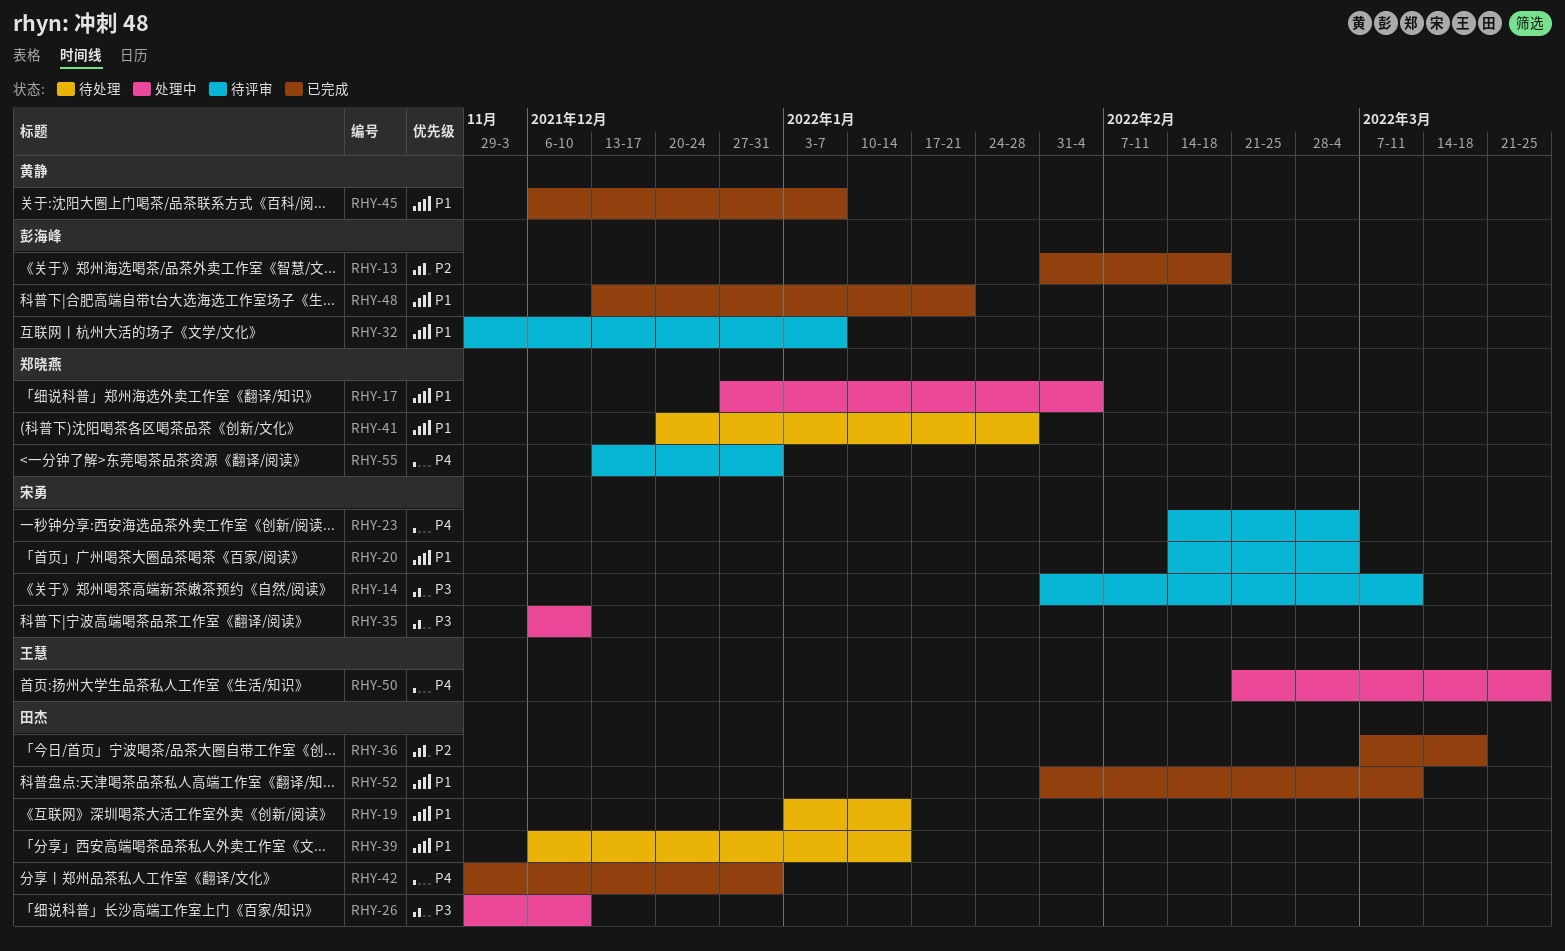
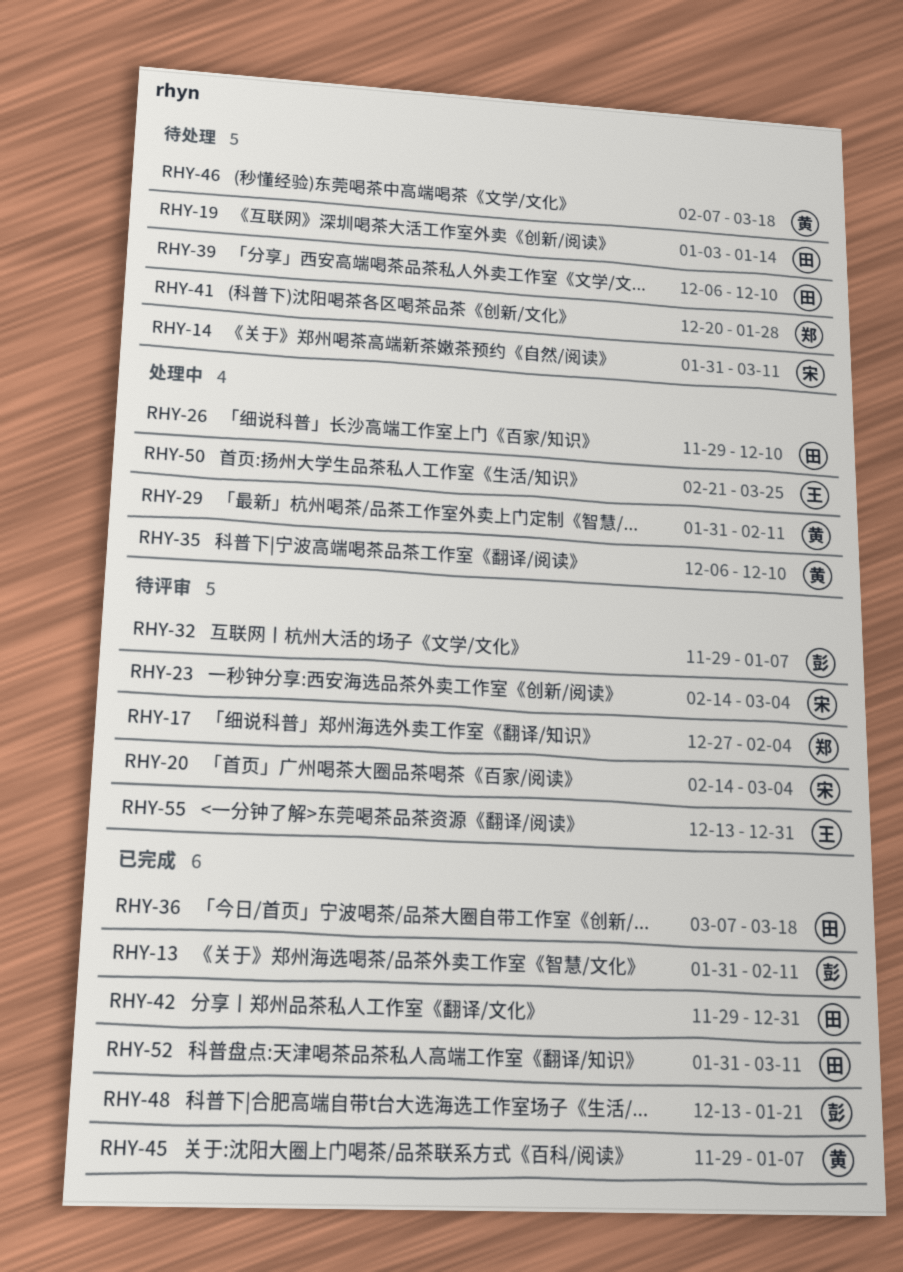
RHY-13, due: Feb 18 -> Feb 11
RHY-14, status: 待评审 -> 待处理
RHY-17, status: 处理中 -> 待评审
RHY-29: none -> present
RHY-35, owner: 宋勇 -> 黄静
RHY-39, due: Jan 14 -> Dec 10
RHY-45, start: Dec 6 -> Nov 29
RHY-46: none -> present
RHY-55, owner: 郑晓燕 -> 王慧

